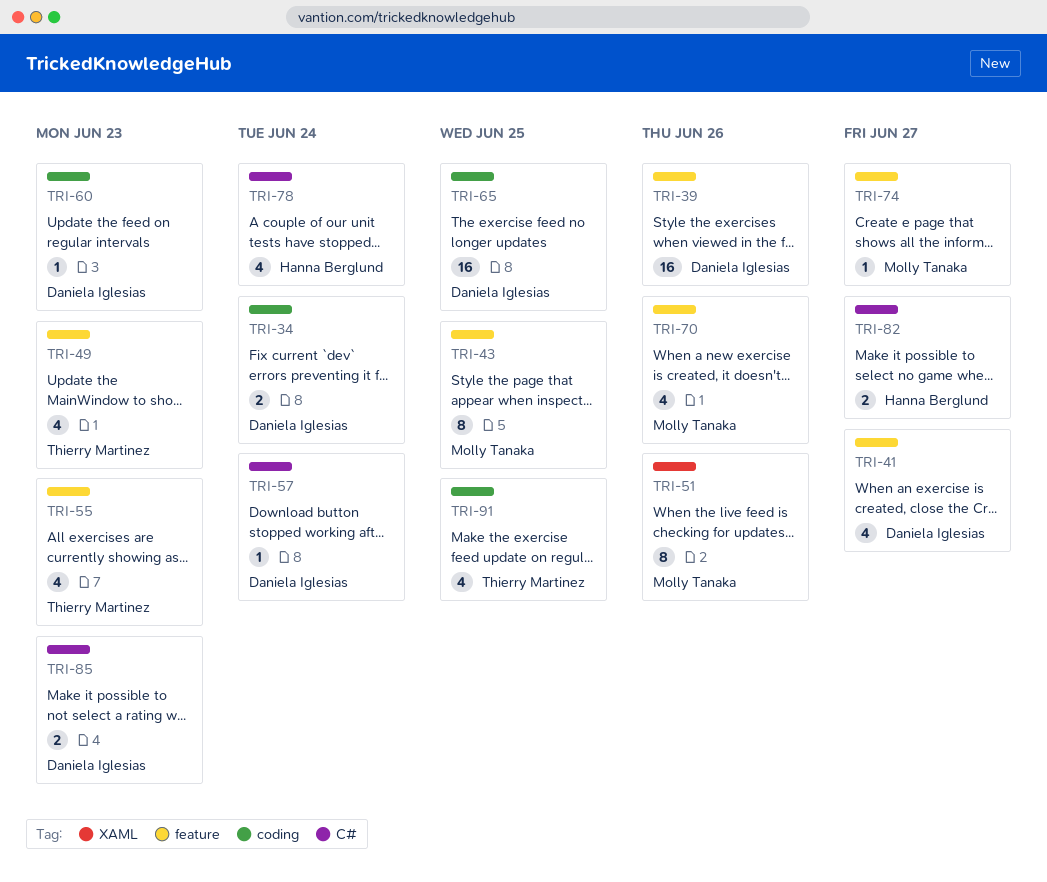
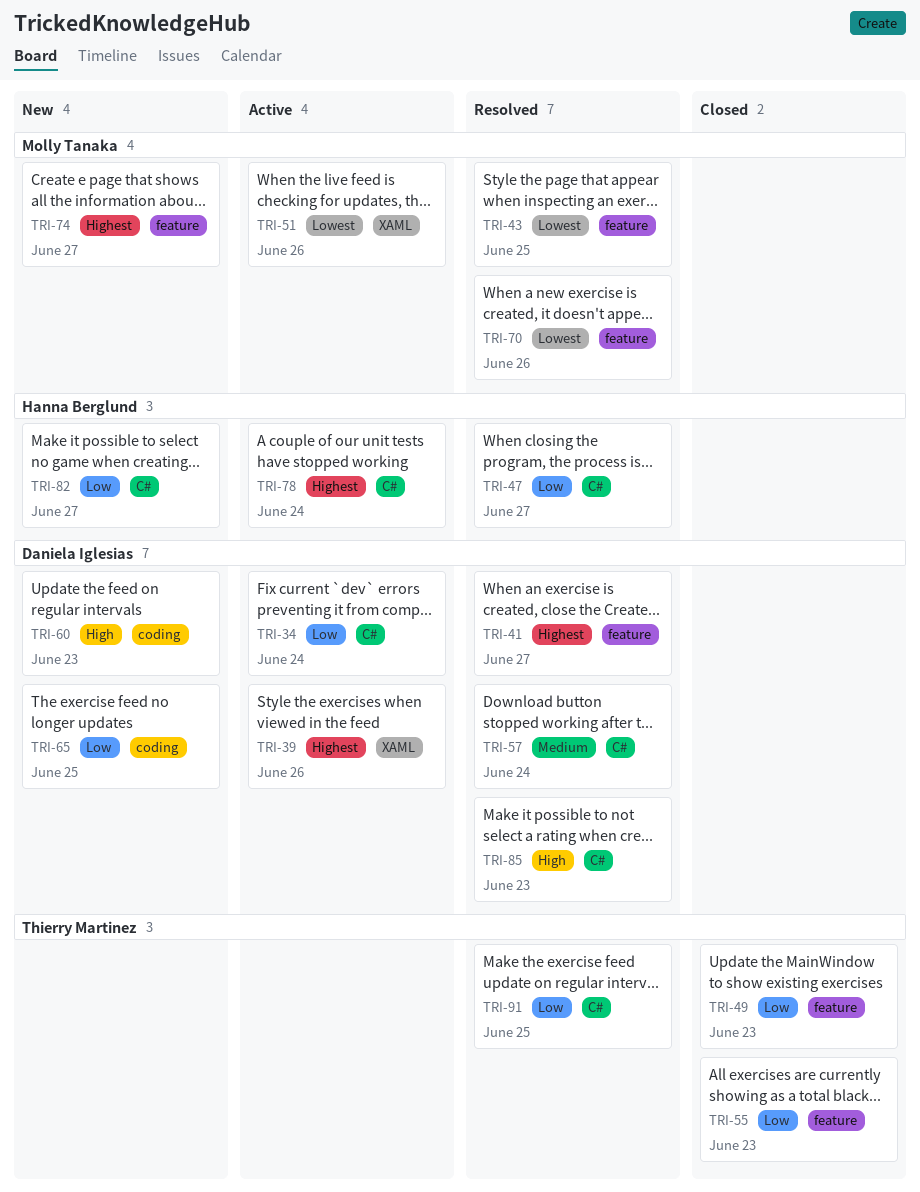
TRI-34, label: coding -> C#
TRI-39, label: feature -> XAML
TRI-47: none -> present
TRI-91, label: coding -> C#

